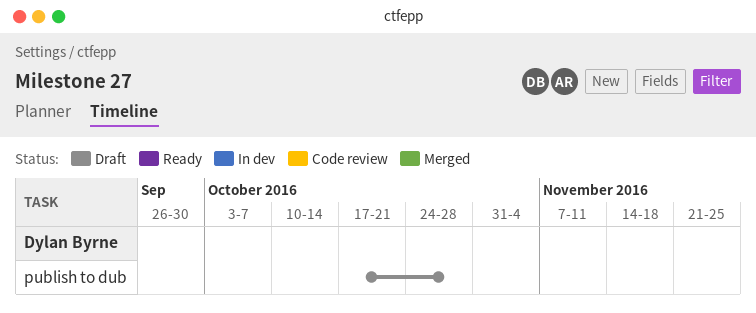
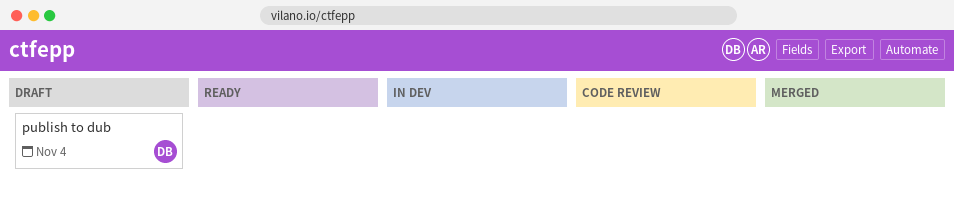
publish to dub, due: Oct 28 -> Nov 4

